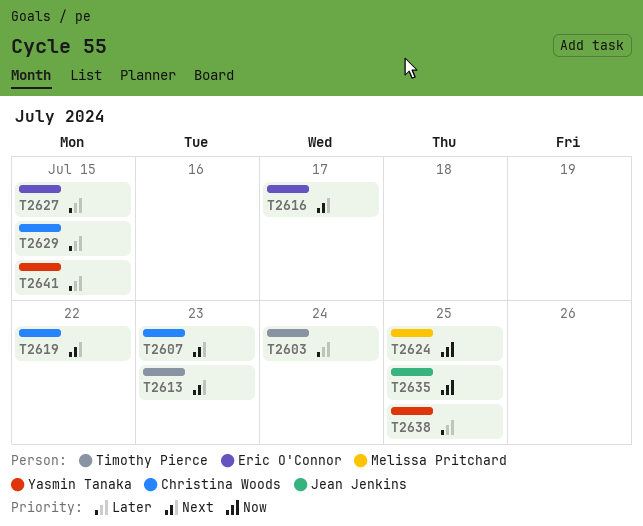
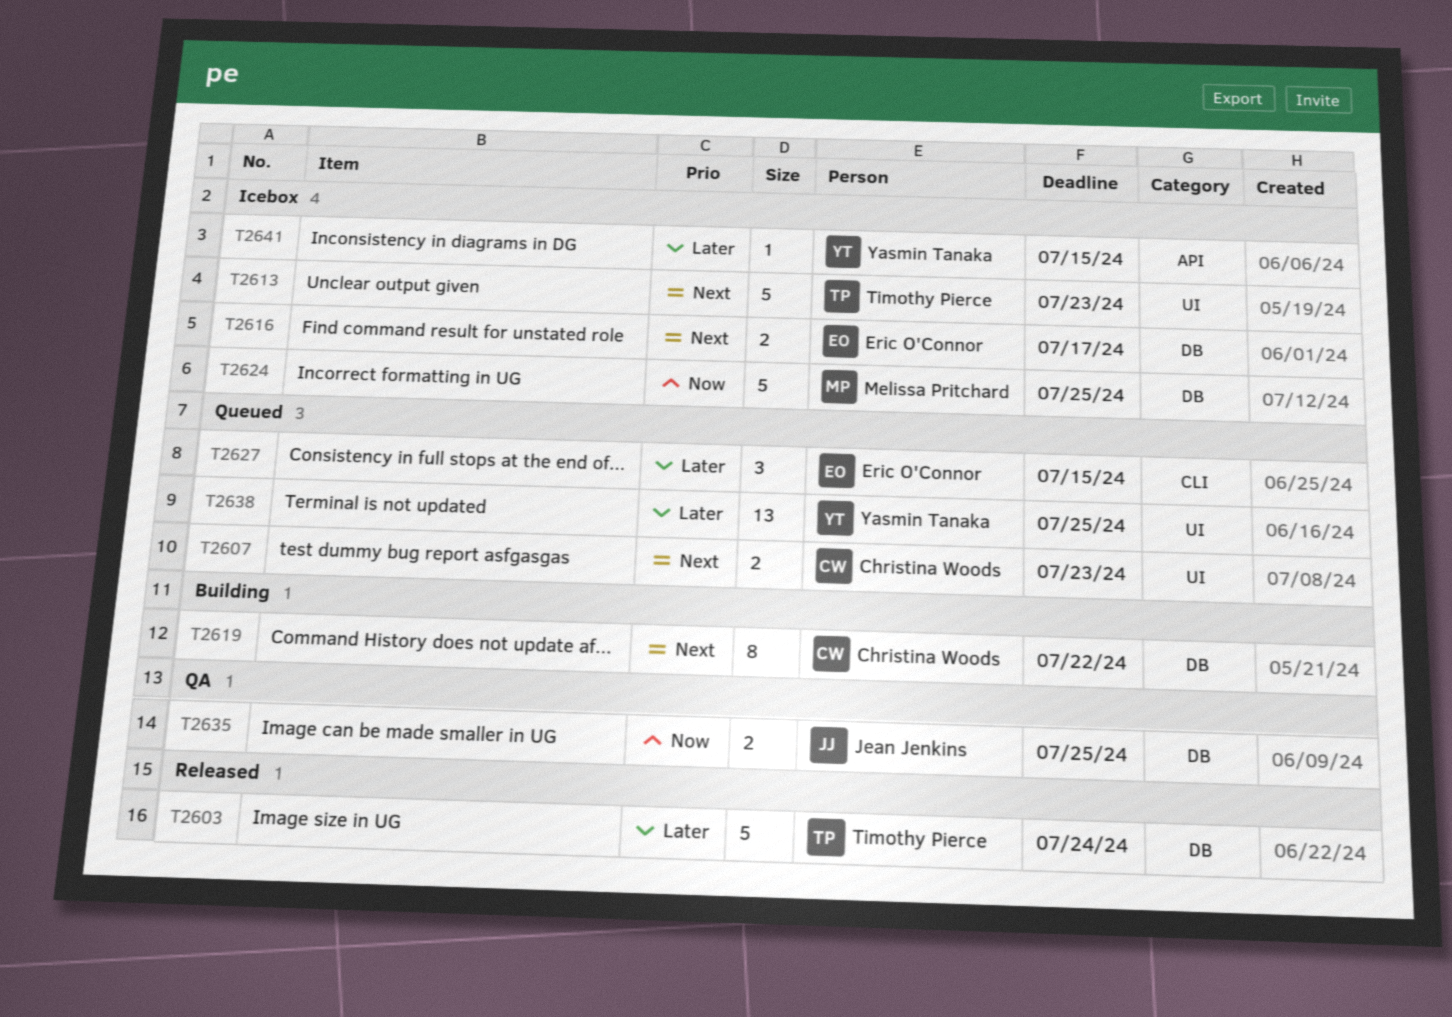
T2629: present -> none

